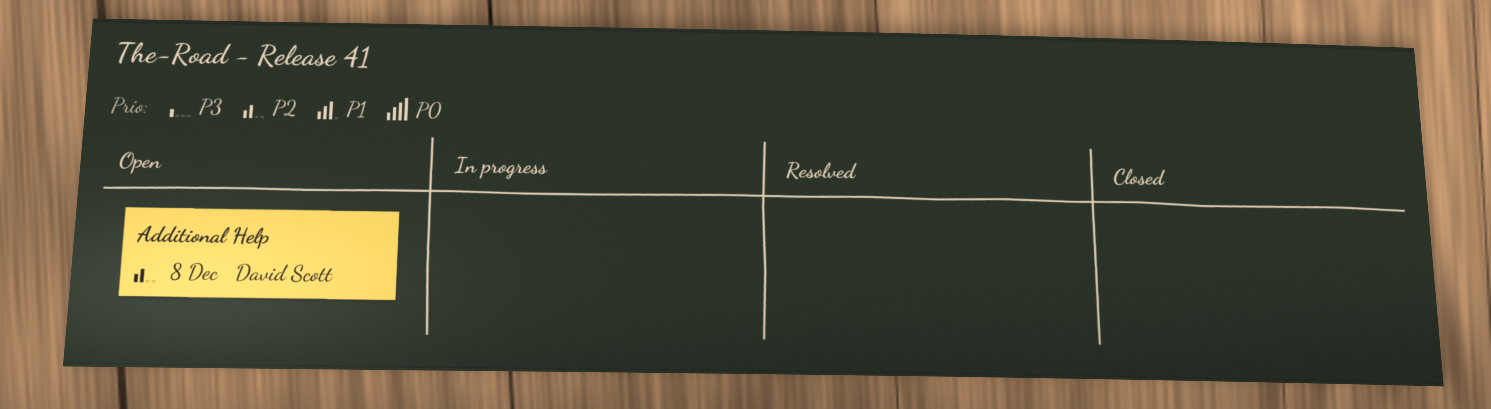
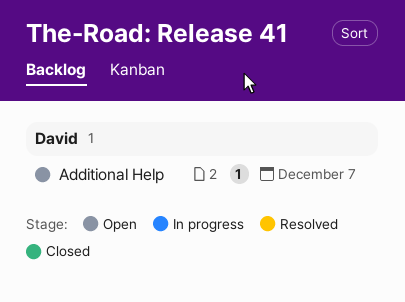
Additional Help, due: Dec 8 -> Dec 7

